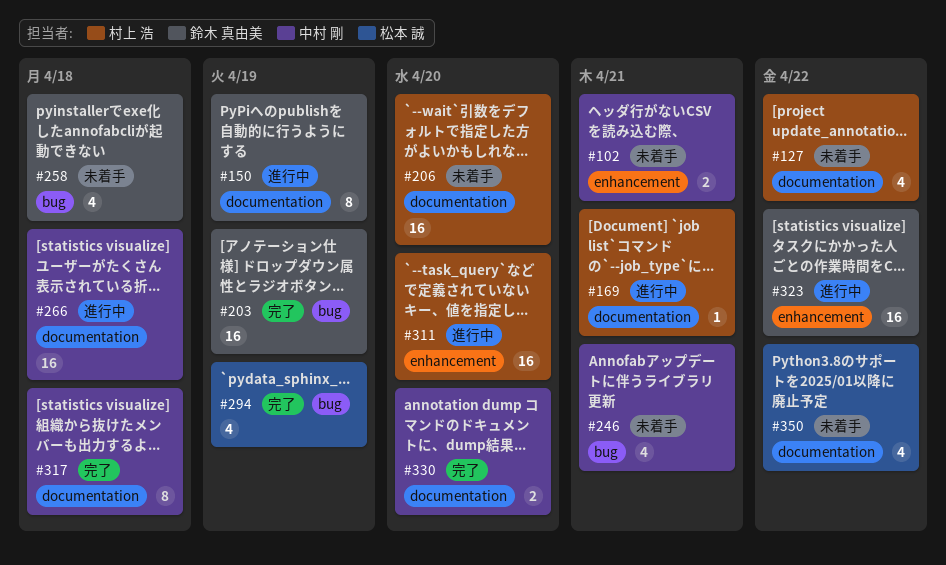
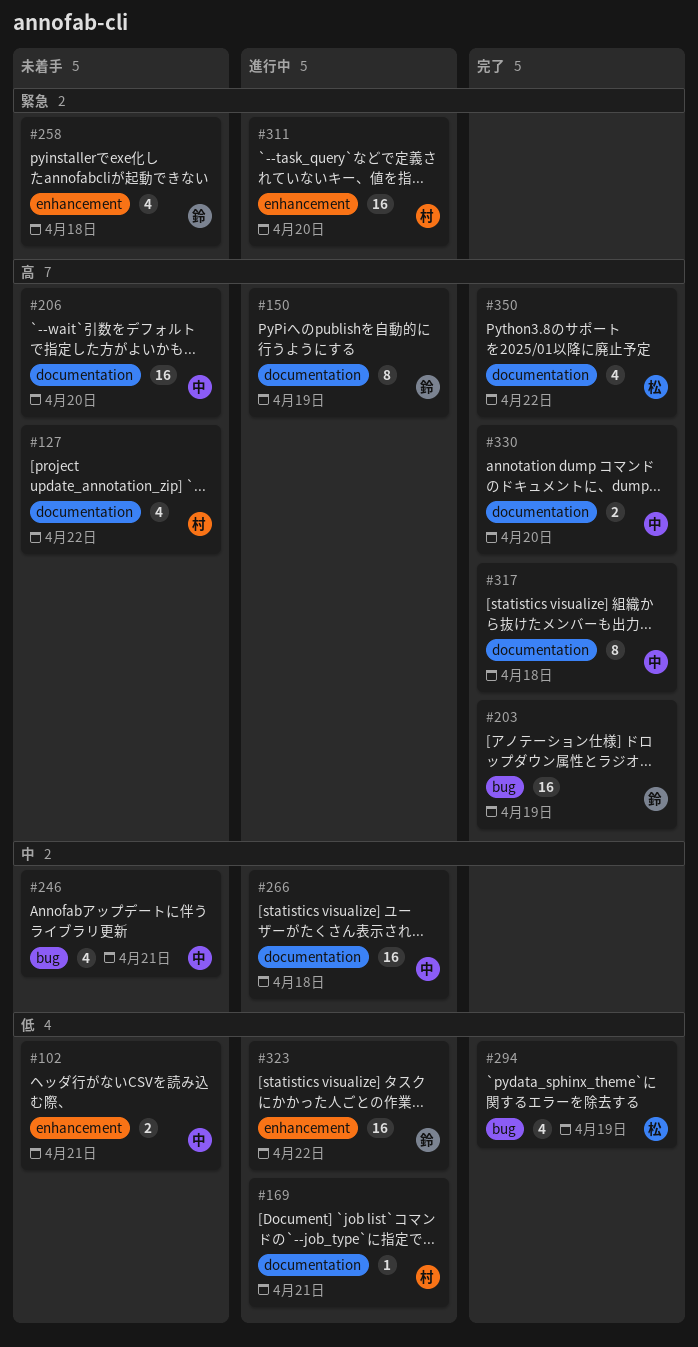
#206, owner: 村上 浩 -> 中村 剛
#258, label: bug -> enhancement
#350, status: 未着手 -> 完了

